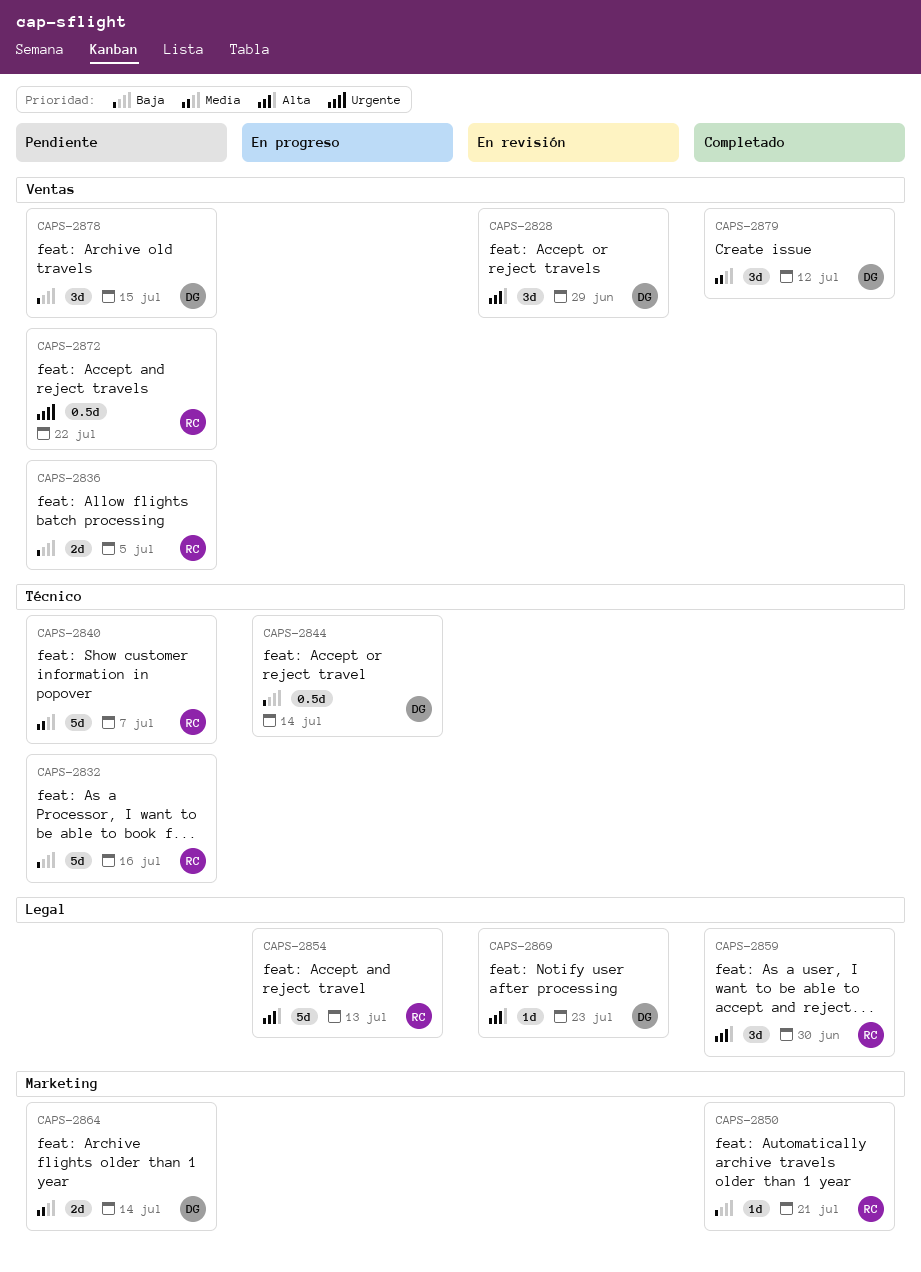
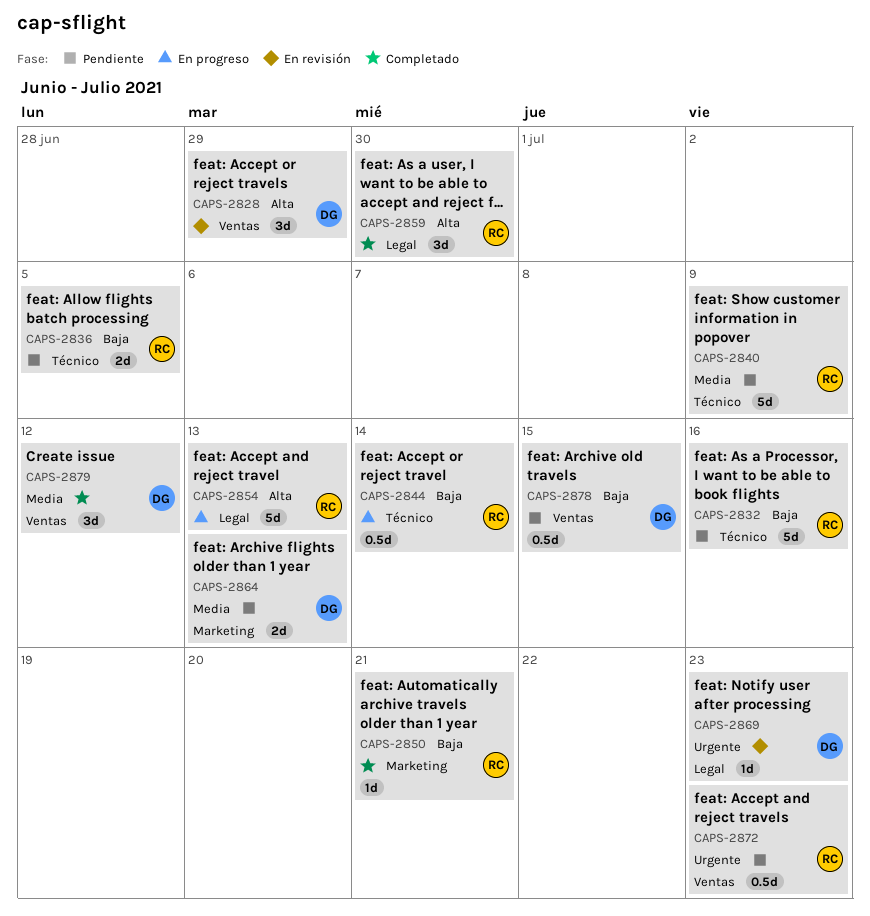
CAPS-2836, label: Ventas -> Técnico
CAPS-2840, due: Jul 7 -> Jul 9
CAPS-2844, owner: DG -> RC
CAPS-2864, due: Jul 14 -> Jul 13
CAPS-2869, priority: Alta -> Urgente
CAPS-2872, due: Jul 22 -> Jul 23
CAPS-2878, estimate: 3d -> 0.5d

